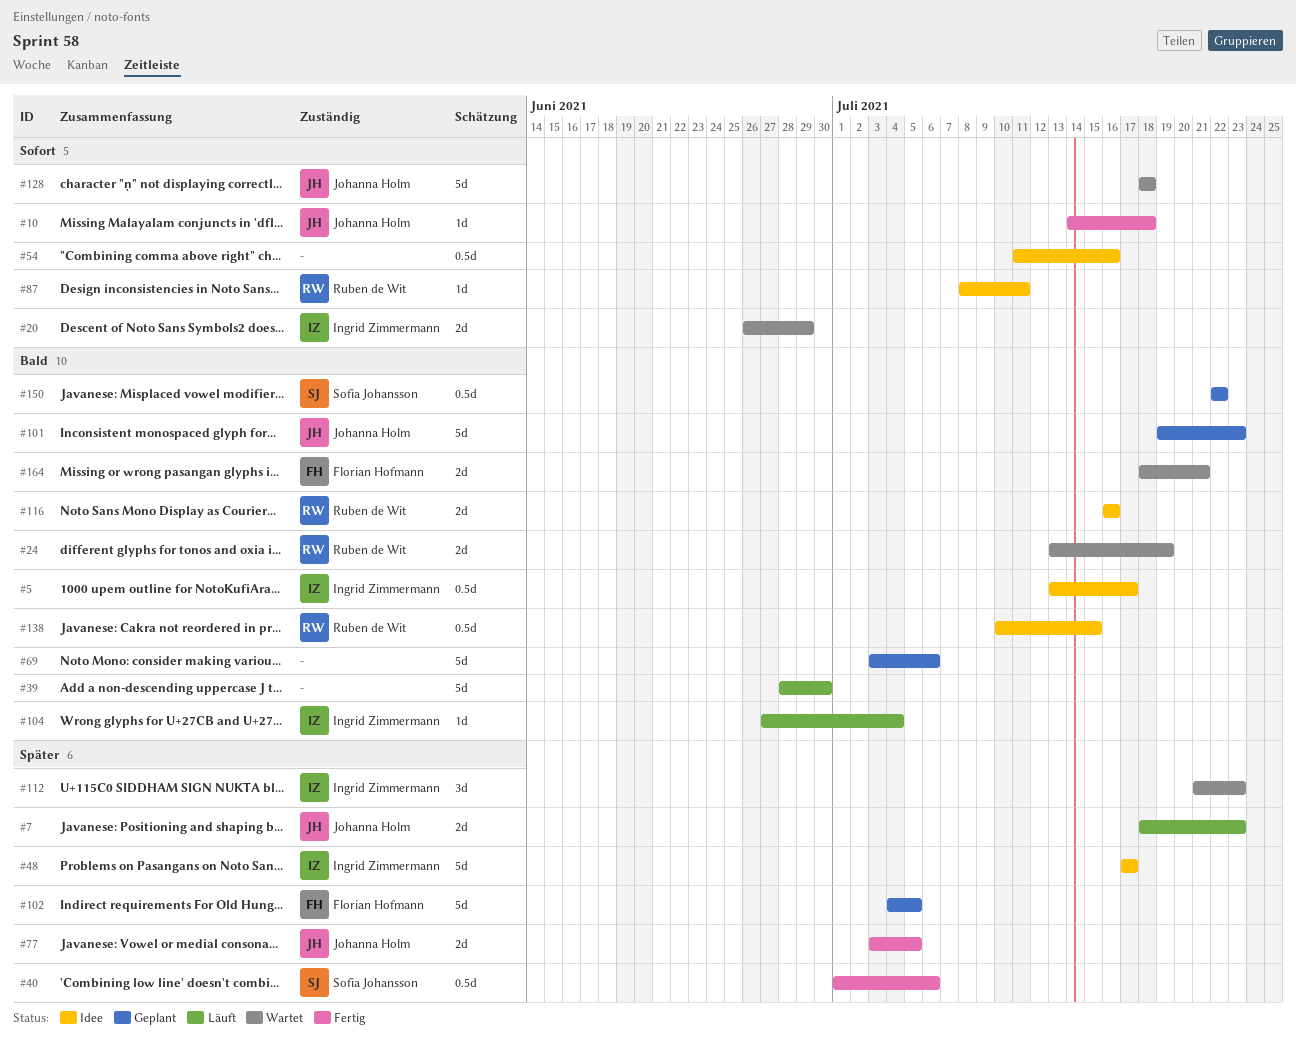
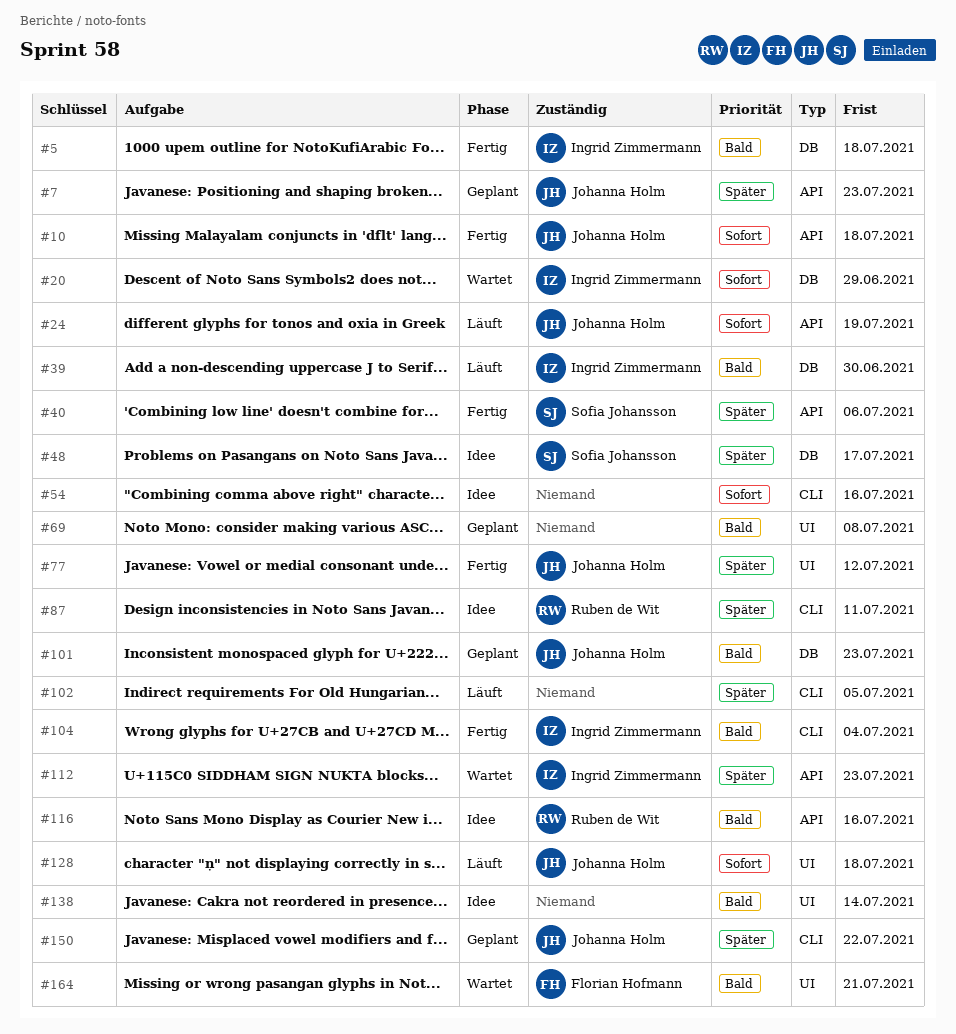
#5, status: Idee -> Fertig
#5, due: Jul 17 -> Jul 18
#7, status: Läuft -> Geplant
#24, status: Wartet -> Läuft
#24, owner: Ruben de Wit -> Johanna Holm
#24, priority: Bald -> Sofort
#39, owner: none -> Ingrid Zimmermann
#48, owner: Ingrid Zimmermann -> Sofia Johansson
#69, due: Jul 6 -> Jul 8
#77, due: Jul 5 -> Jul 12
#87, priority: Sofort -> Später
#102, status: Geplant -> Läuft
#102, owner: Florian Hofmann -> none
#104, status: Läuft -> Fertig
#128, status: Wartet -> Läuft
#138, owner: Ruben de Wit -> none
#138, due: Jul 15 -> Jul 14
#150, owner: Sofia Johansson -> Johanna Holm
#150, priority: Bald -> Später

